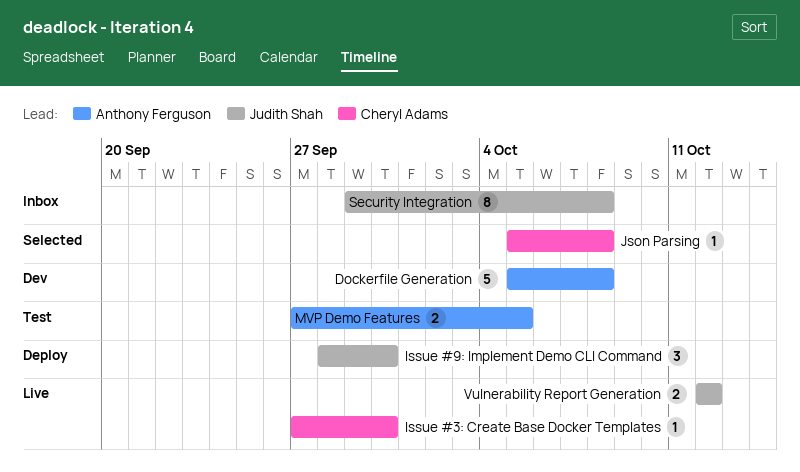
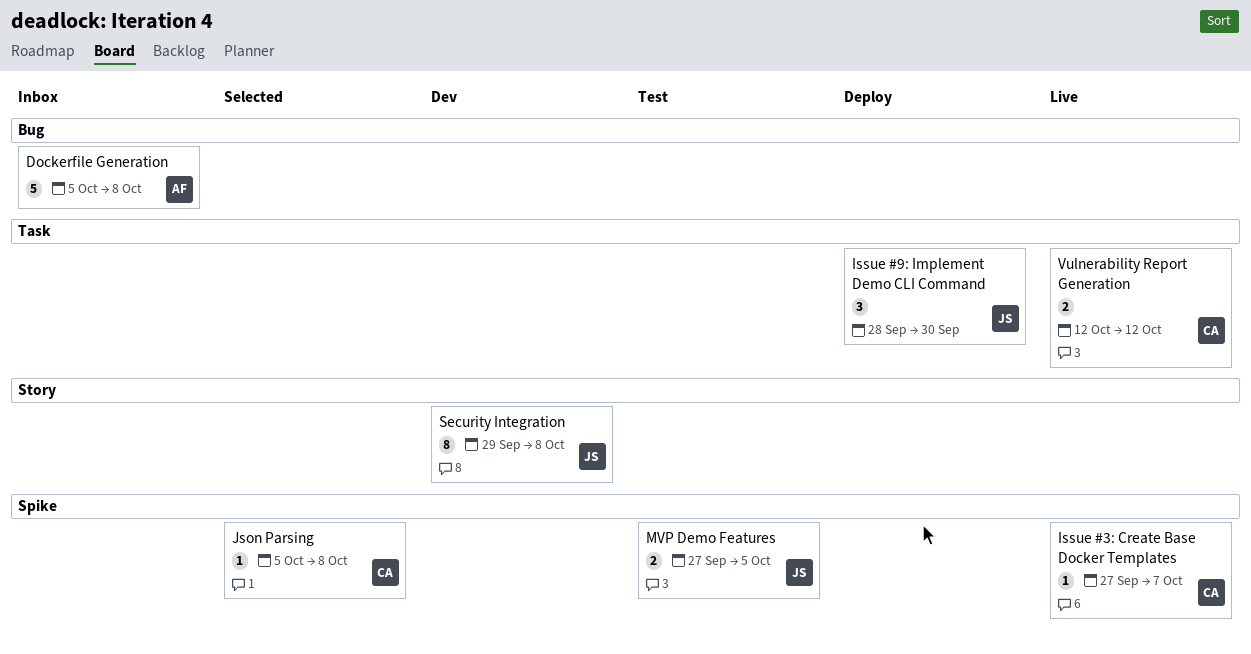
Dockerfile Generation, status: Dev -> Inbox
Issue #3: Create Base Docker Templates, due: Sep 30 -> Oct 7
MVP Demo Features, owner: Anthony Ferguson -> Judith Shah
Security Integration, status: Inbox -> Dev
Vulnerability Report Generation, owner: Judith Shah -> Cheryl Adams

